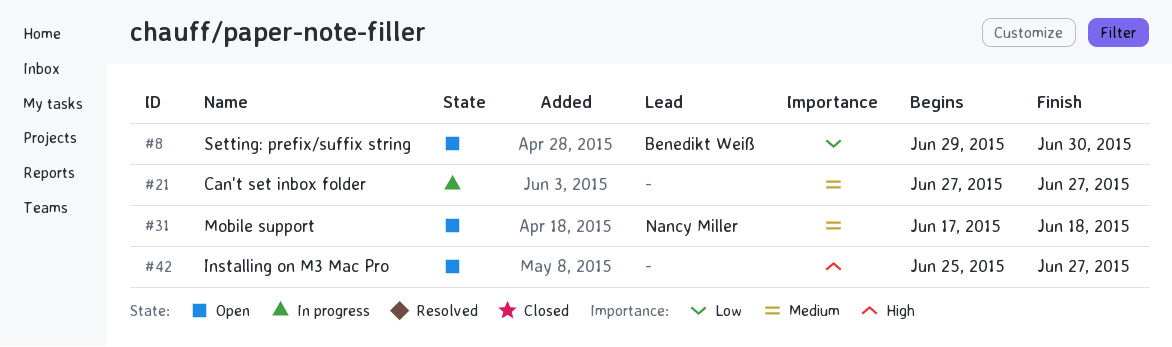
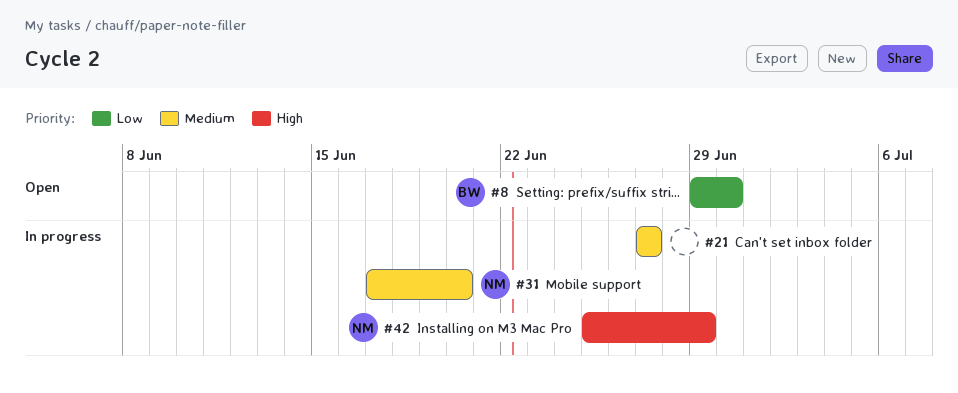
#31, status: Open -> In progress
#31, due: Jun 18 -> Jun 20
#42, status: Open -> In progress
#42, owner: none -> Nancy Miller
#42, due: Jun 27 -> Jun 29

